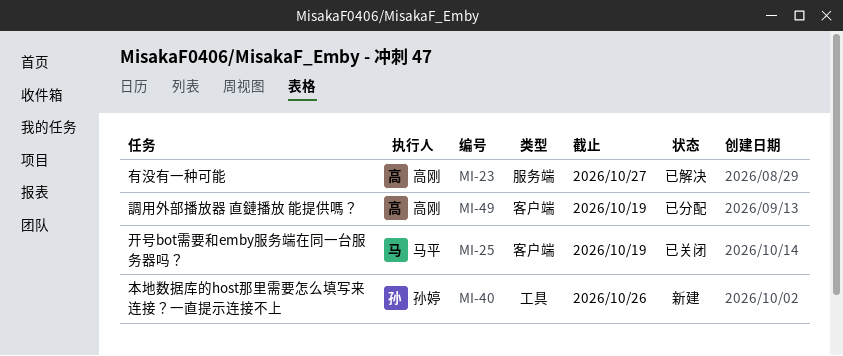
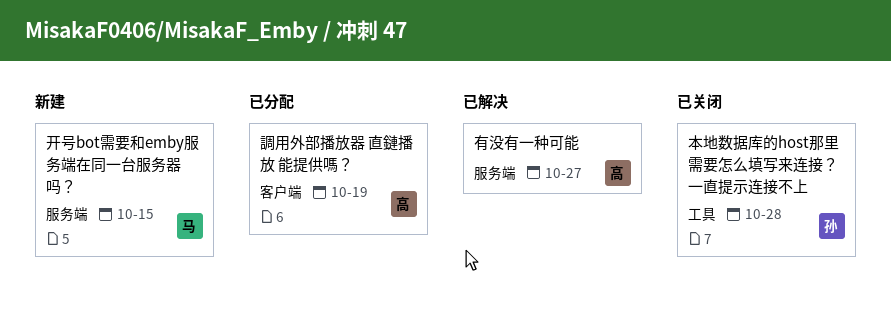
开号bot需要和emby服务端在同一台服务器吗？, status: 已关闭 -> 新建
开号bot需要和emby服务端在同一台服务器吗？, label: 客户端 -> 服务端
开号bot需要和emby服务端在同一台服务器吗？, due: Oct 19 -> Oct 15
本地数据库的host那里需要怎么填写来连接？一直提示连接不上, status: 新建 -> 已关闭
本地数据库的host那里需要怎么填写来连接？一直提示连接不上, due: Oct 26 -> Oct 28

